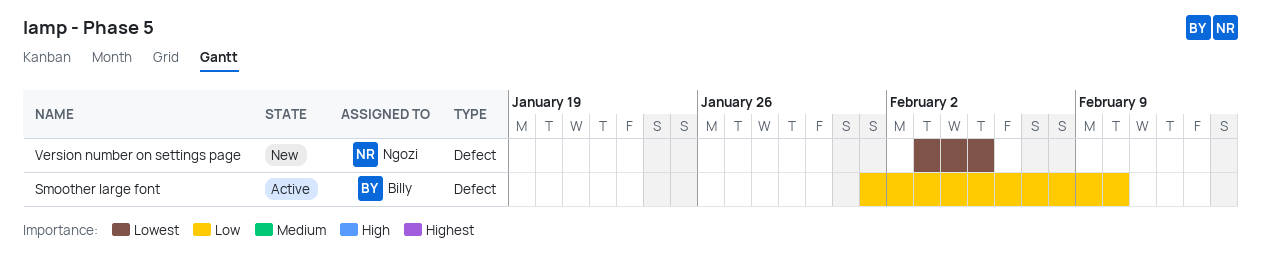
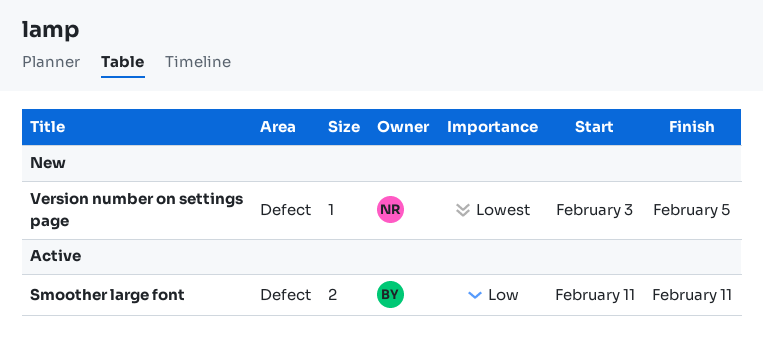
Smoother large font, start: Feb 1 -> Feb 11
Smoother large font, due: Feb 10 -> Feb 11

